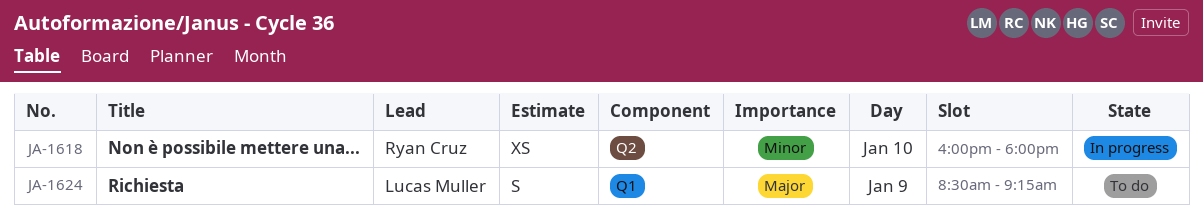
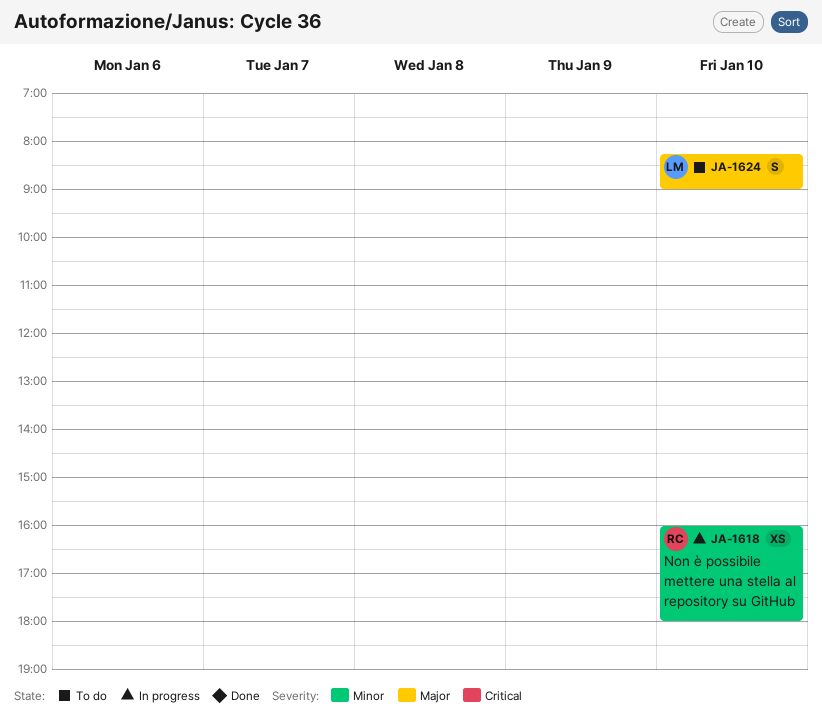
JA-1624, day: Jan 9 -> Jan 10
JA-1624, begins: 08:30 -> 08:15
JA-1624, ends: 09:15 -> 09:00

